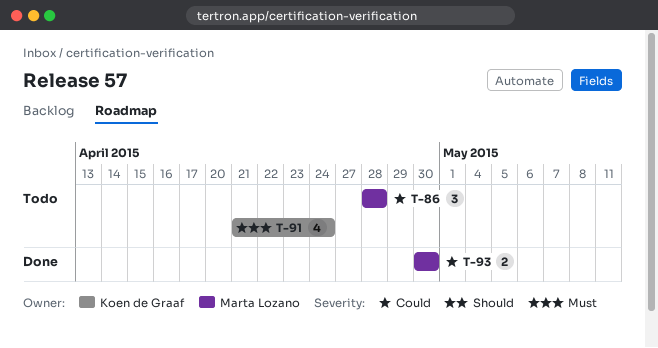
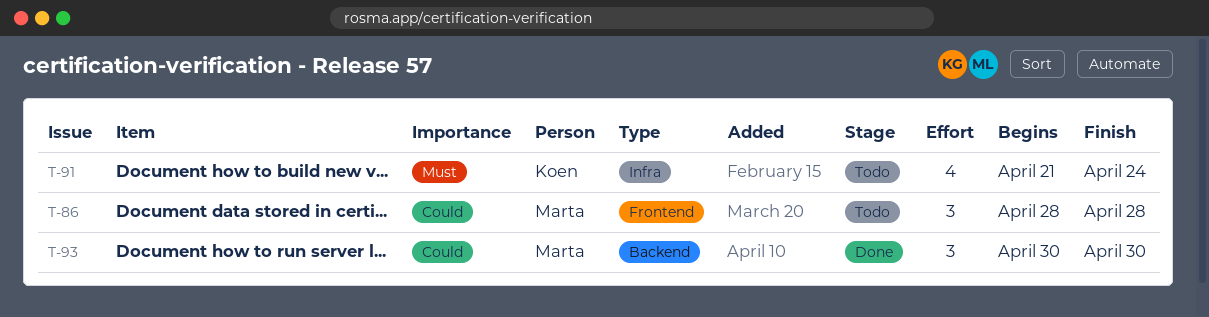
T-93, estimate: 2 -> 3

